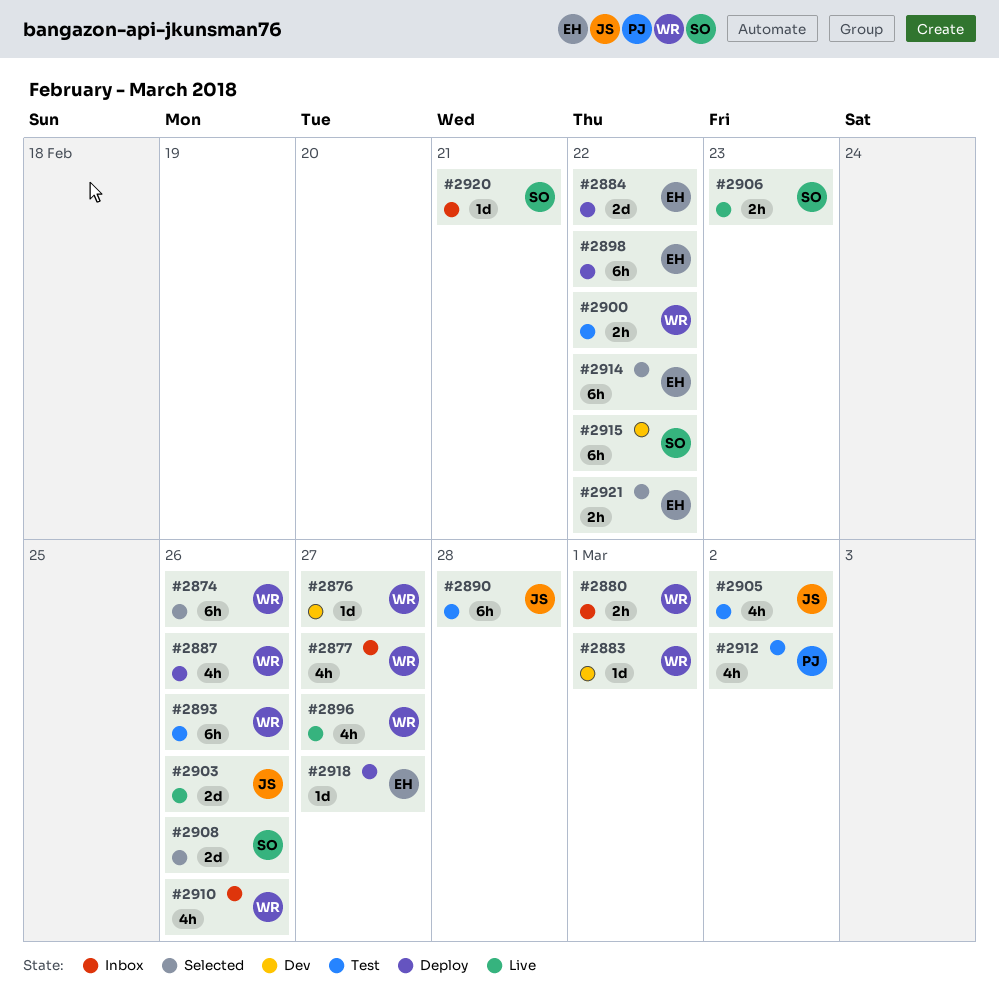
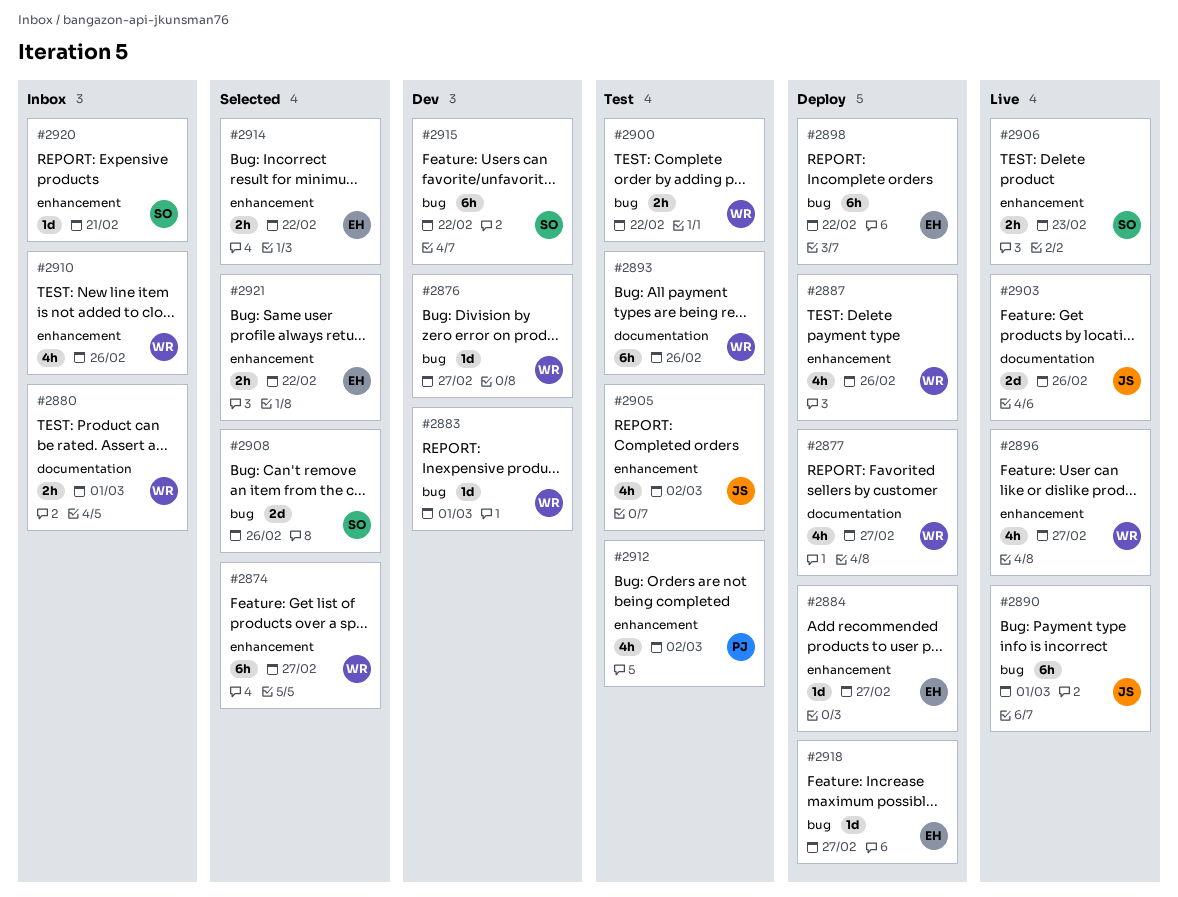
#2874, due: Feb 26 -> Feb 27
#2877, status: Inbox -> Deploy
#2884, estimate: 2d -> 1d
#2884, due: Feb 22 -> Feb 27
#2890, status: Test -> Live
#2890, due: Feb 28 -> Mar 1
#2914, estimate: 6h -> 2h

